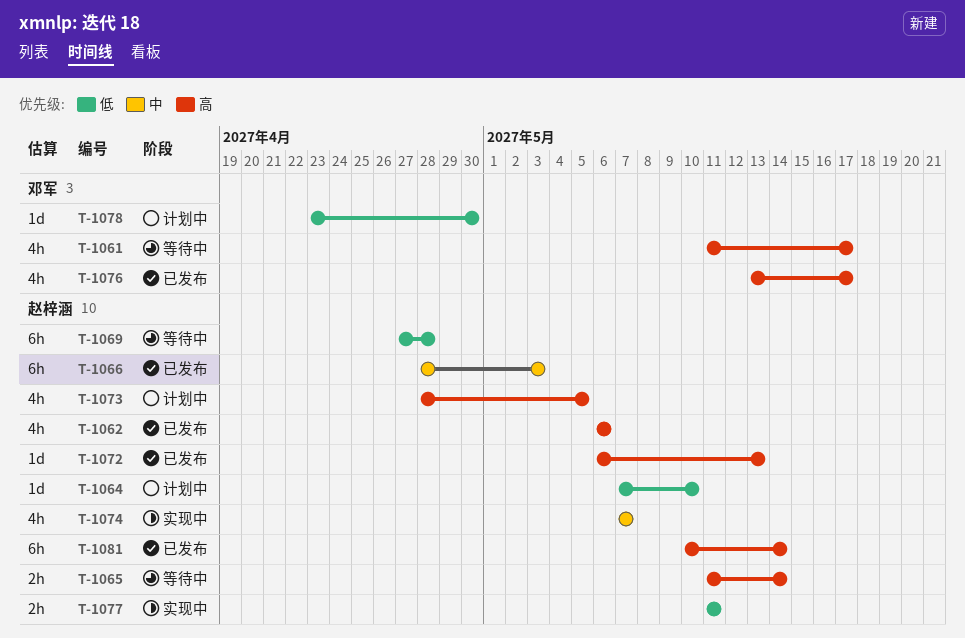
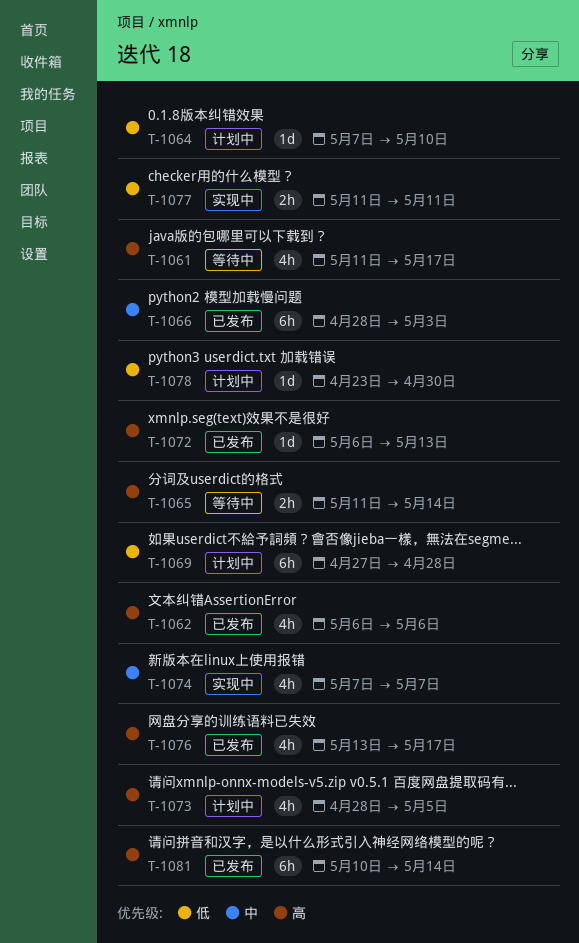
T-1069, status: 等待中 -> 计划中

